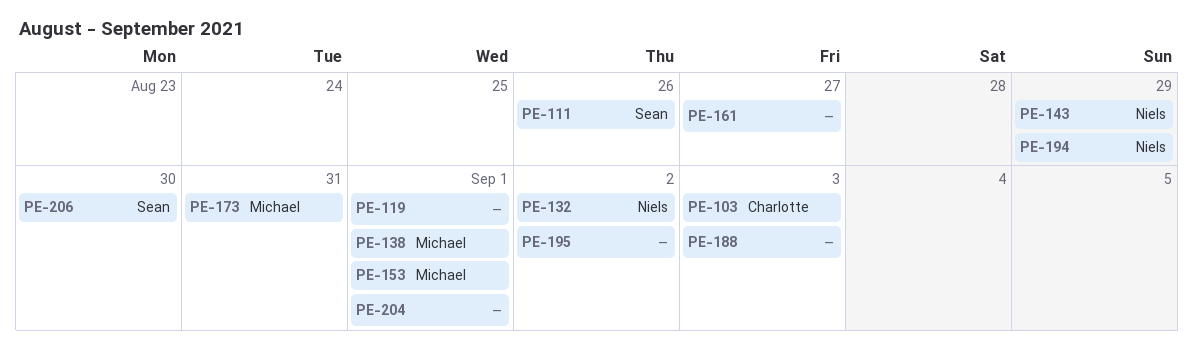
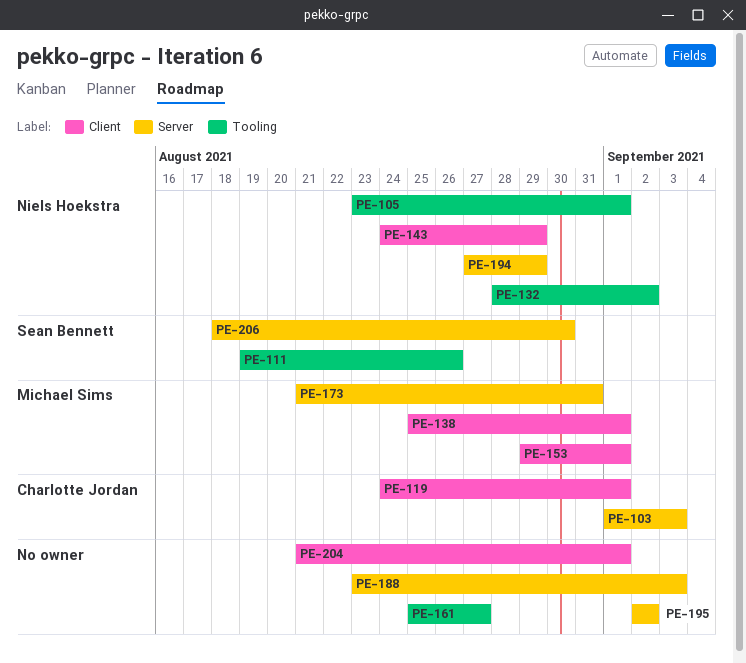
PE-105: none -> present
PE-119, owner: none -> Charlotte Jordan

